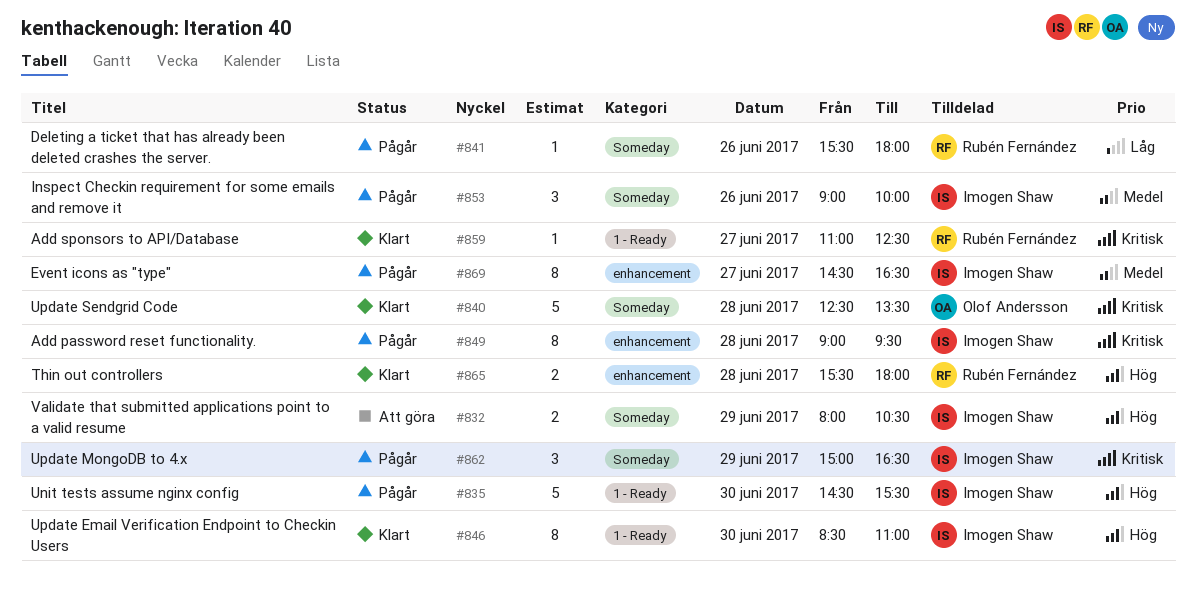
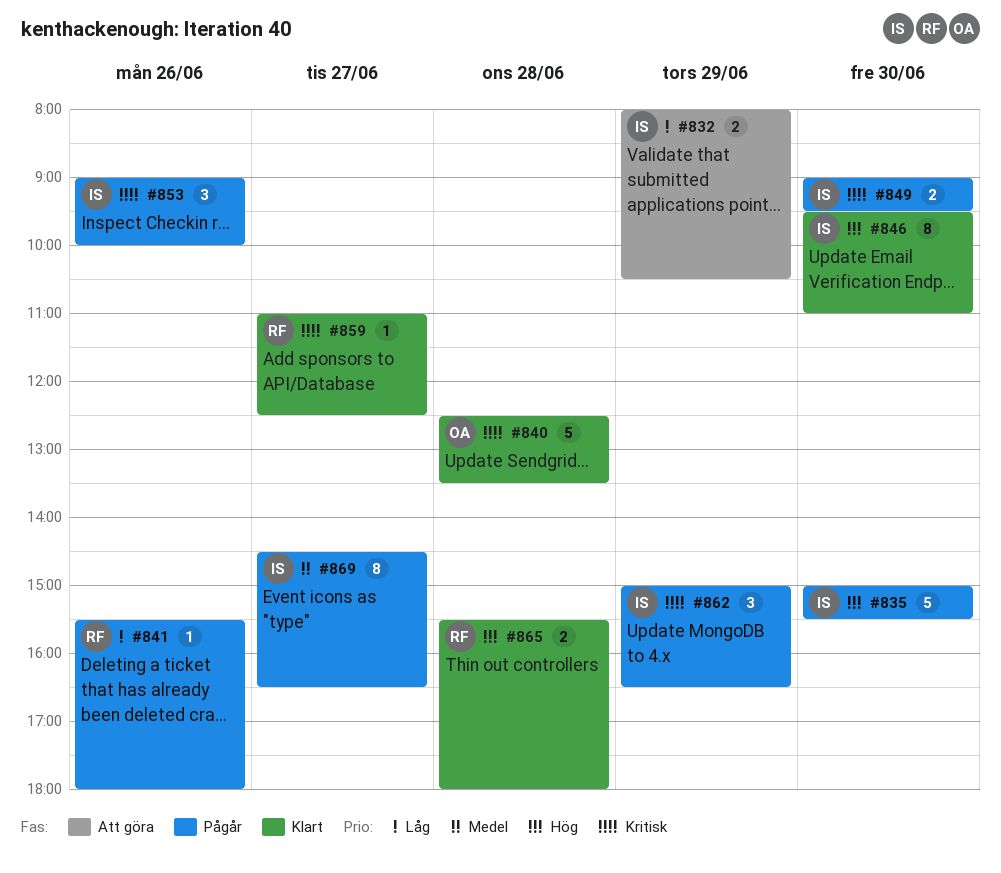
#832, priority: Hög -> Låg
#835, begins: 14:30 -> 15:00
#846, begins: 08:30 -> 09:30
#849, estimate: 8 -> 2
#849, day: Jun 28 -> Jun 30
#853, priority: Medel -> Kritisk

